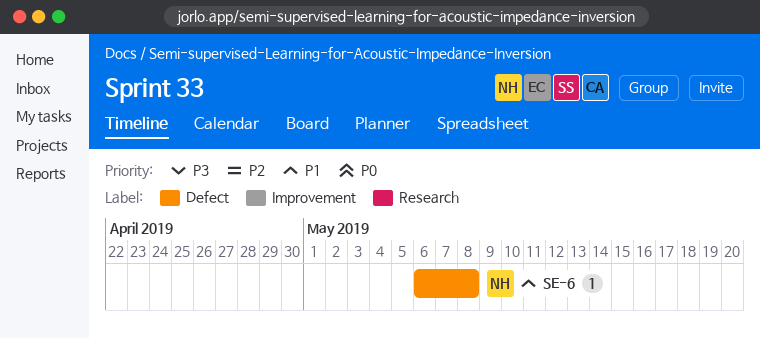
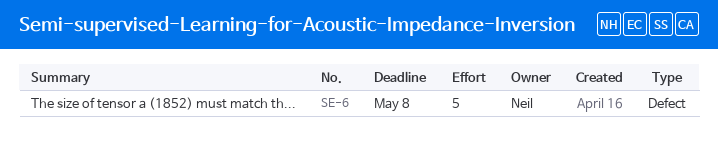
SE-6, estimate: 1 -> 5

